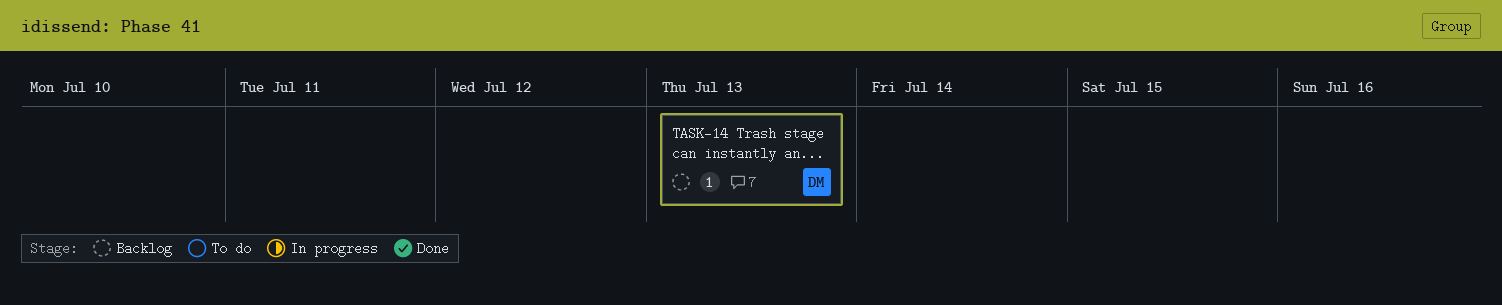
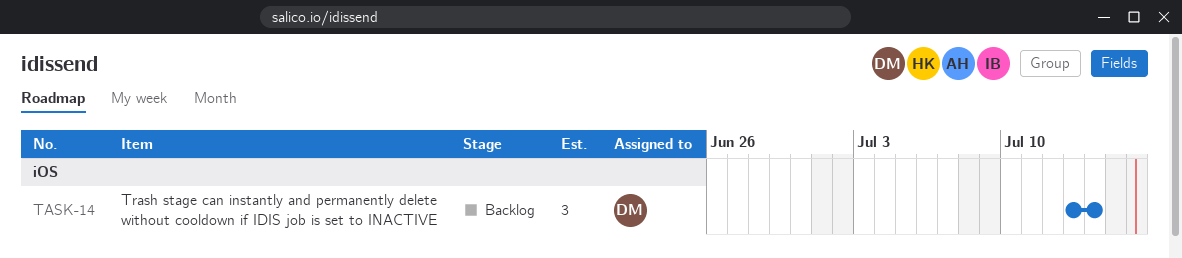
TASK-14, estimate: 1 -> 3
TASK-14, due: Jul 13 -> Jul 14

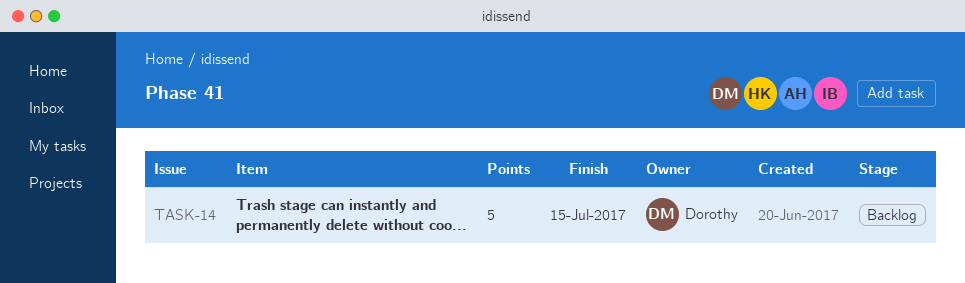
TASK-14, estimate: 3 -> 5
TASK-14, due: Jul 14 -> Jul 15

